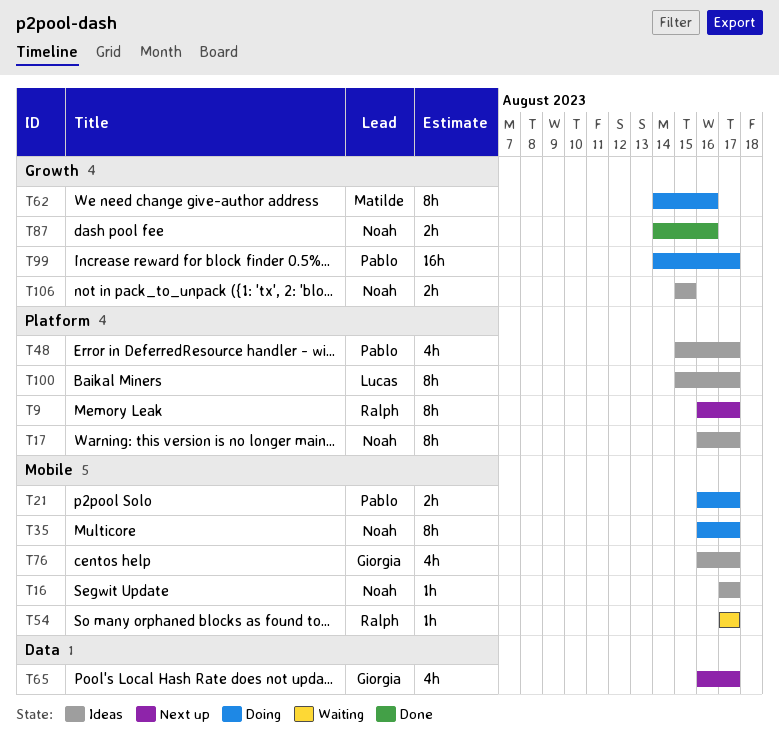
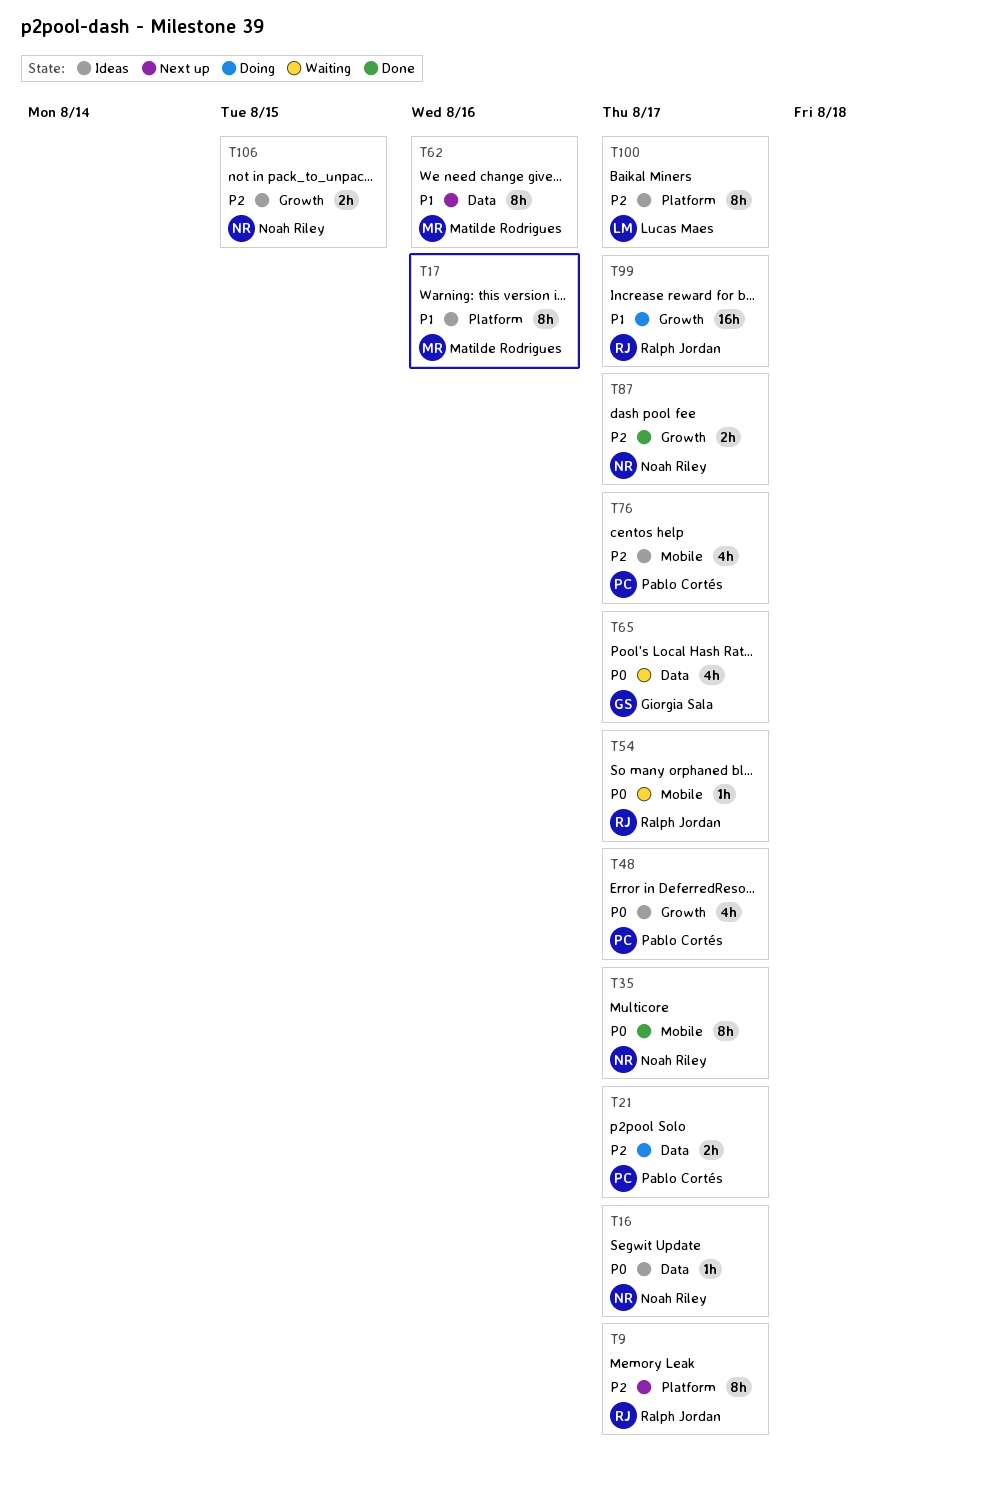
T16, label: Mobile -> Data
T17, owner: Noah Riley -> Matilde Rodrigues
T17, due: Aug 17 -> Aug 16
T21, label: Mobile -> Data
T35, status: Doing -> Done
T48, label: Platform -> Growth
T62, status: Doing -> Next up
T62, label: Growth -> Data
T65, status: Next up -> Waiting
T76, owner: Giorgia Sala -> Pablo Cortés
T87, due: Aug 16 -> Aug 17
T99, owner: Pablo Cortés -> Ralph Jordan

